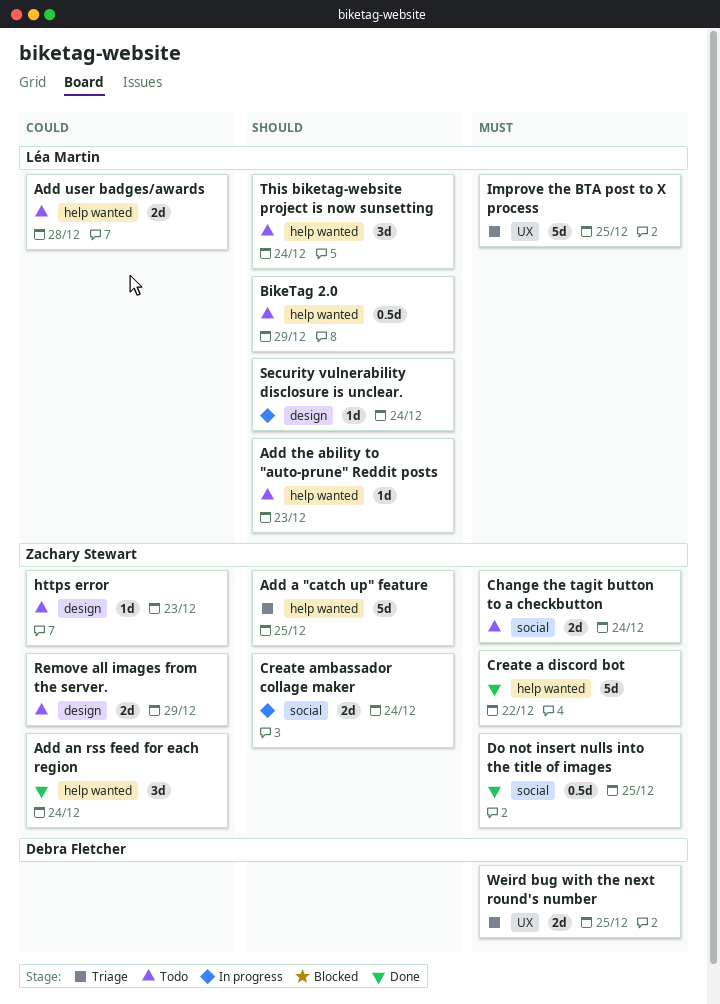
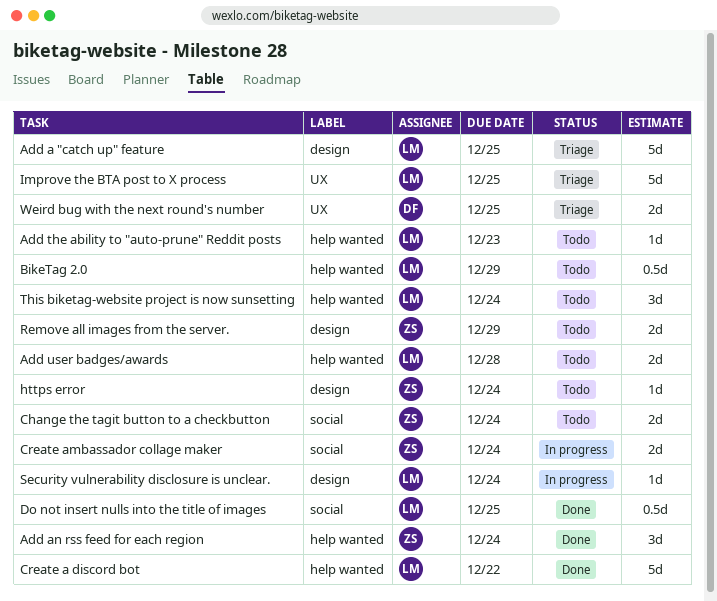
Add a "catch up" feature, owner: Zachary Stewart -> Léa Martin
Add a "catch up" feature, label: help wanted -> design
Create a discord bot, owner: Zachary Stewart -> Léa Martin
Do not insert nulls into the title of images, owner: Zachary Stewart -> Léa Martin
https error, due: Dec 23 -> Dec 24

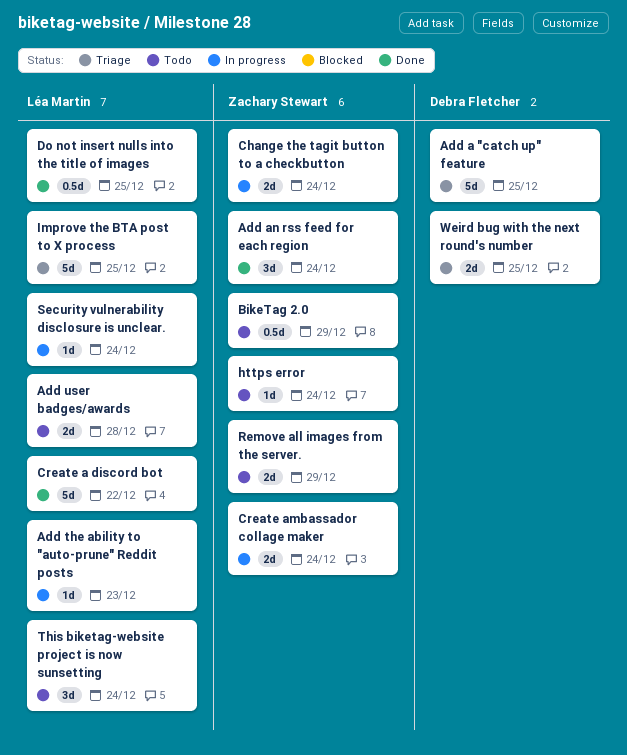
Add a "catch up" feature, owner: Léa Martin -> Debra Fletcher
Add the ability to "auto-prune" Reddit posts, status: Todo -> In progress
BikeTag 2.0, owner: Léa Martin -> Zachary Stewart
Change the tagit button to a checkbutton, status: Todo -> In progress

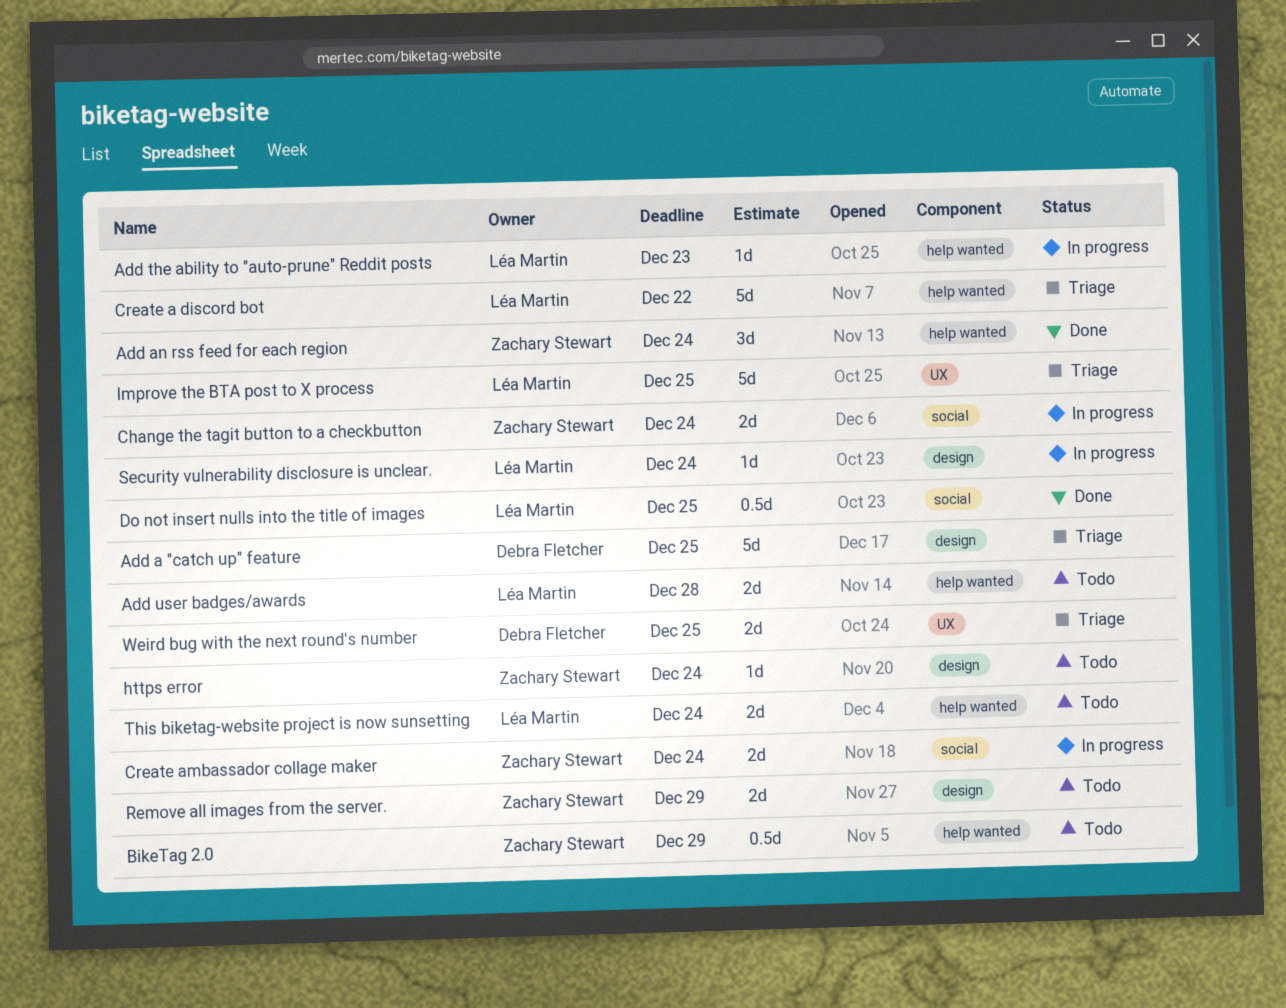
Create a discord bot, status: Done -> Triage
This biketag-website project is now sunsetting, estimate: 3d -> 2d

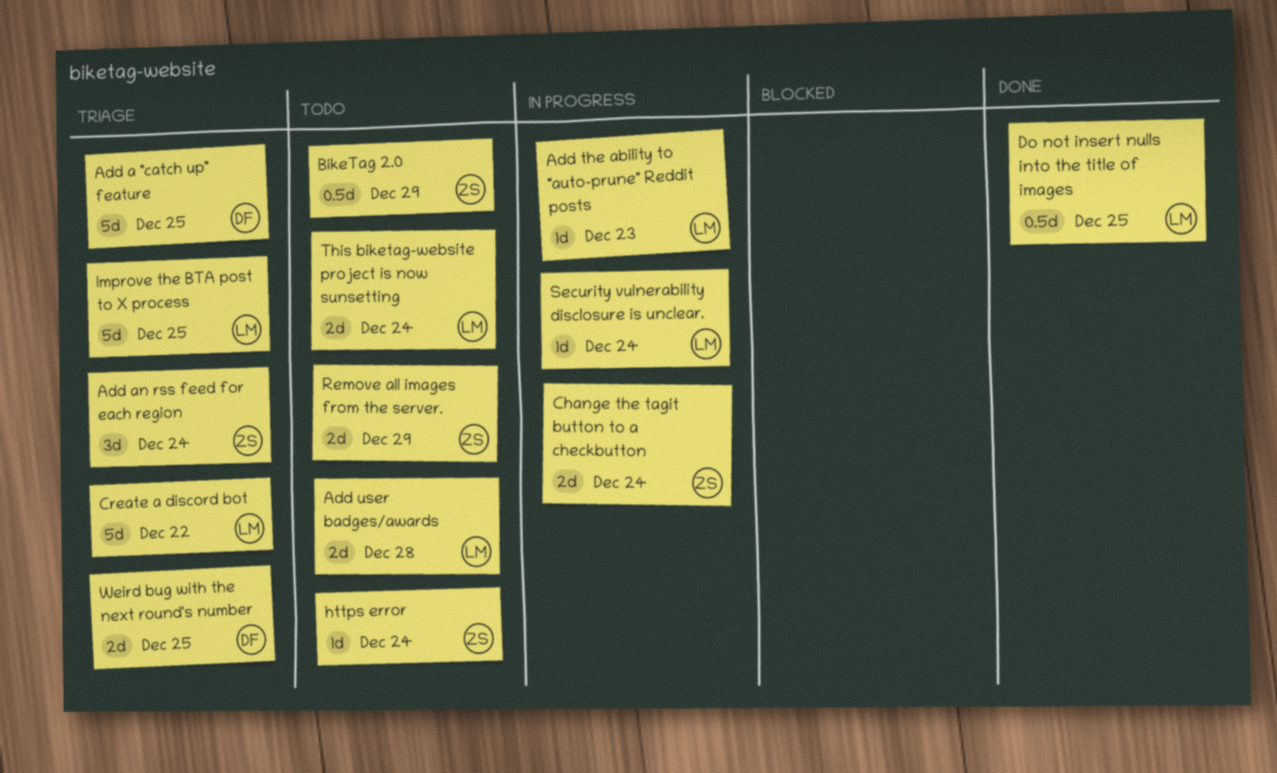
Add an rss feed for each region, status: Done -> Triage
Create ambassador collage maker: present -> none

